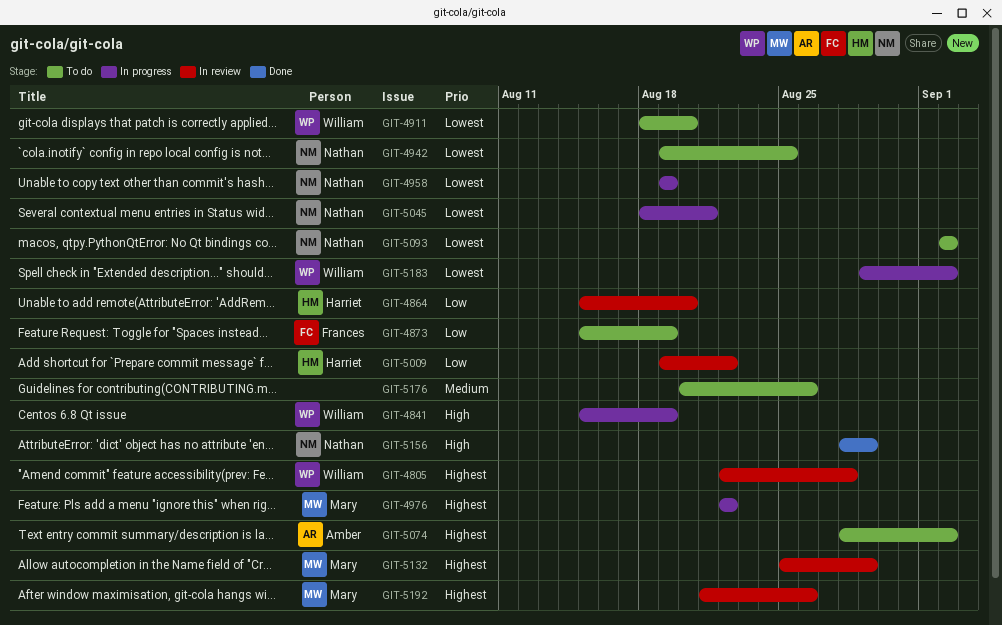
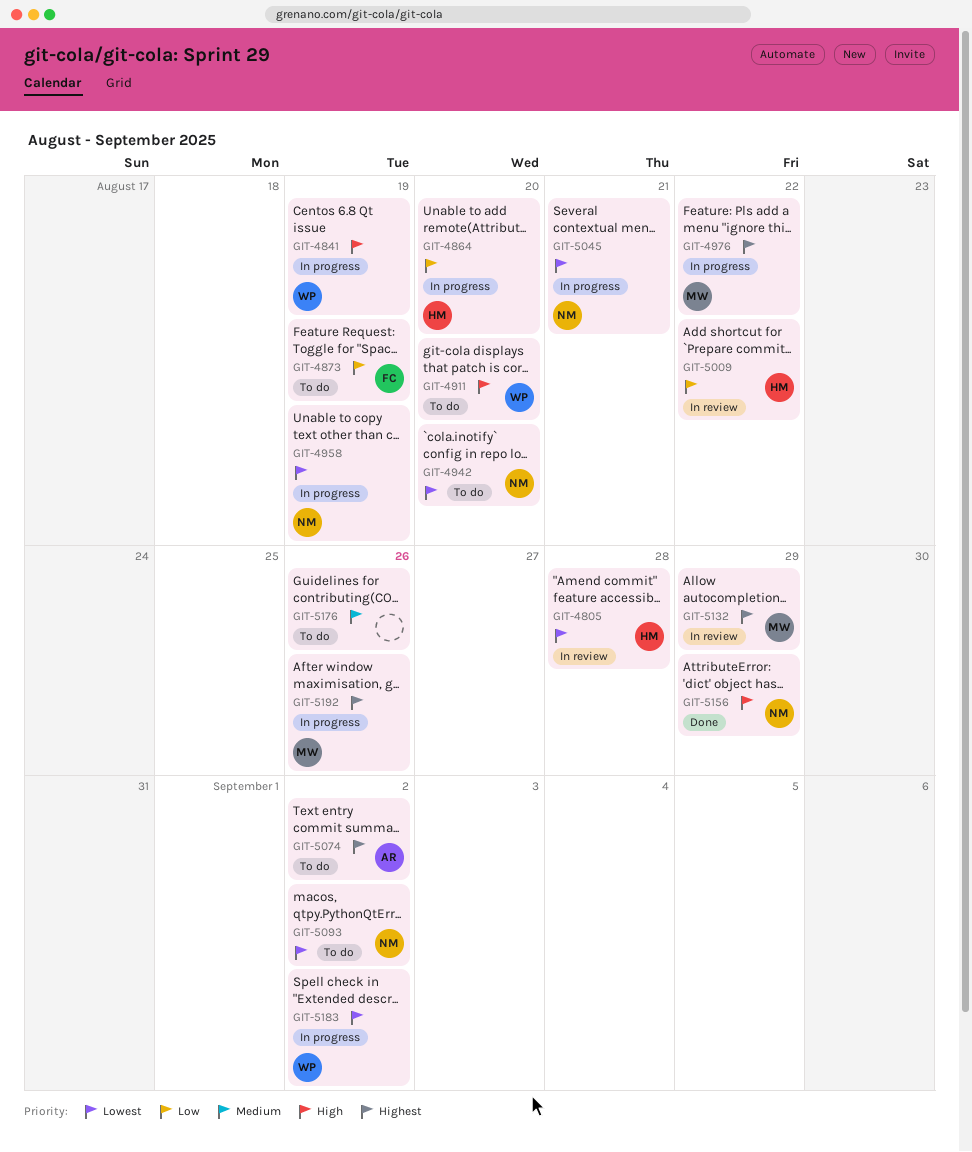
GIT-4805, owner: William -> Harriet
GIT-4805, priority: Highest -> Lowest
GIT-4864, status: In review -> In progress
GIT-4911, priority: Lowest -> High
GIT-4942, due: Aug 25 -> Aug 20
GIT-5192, status: In review -> In progress

